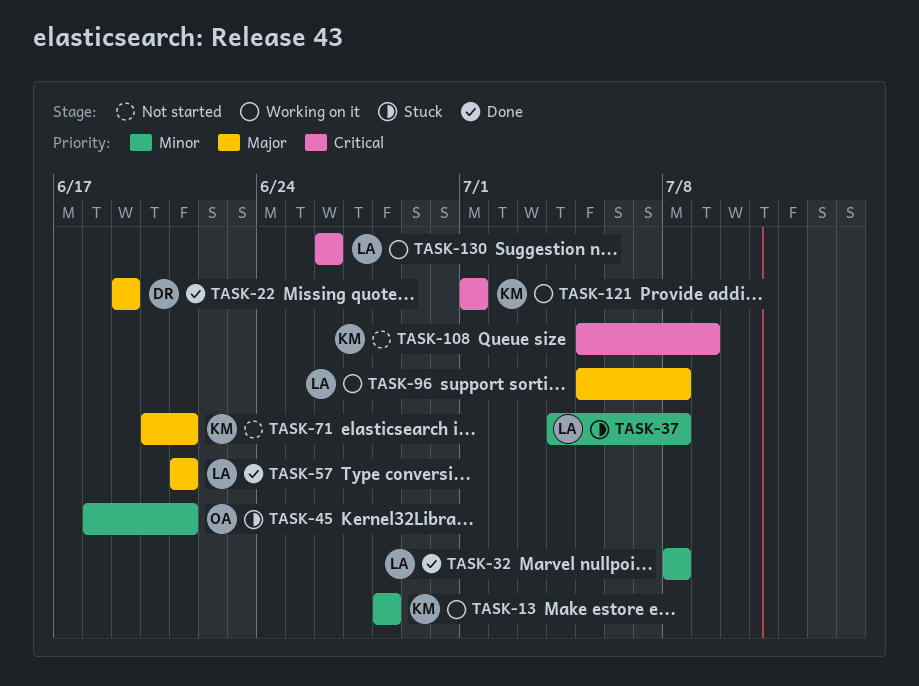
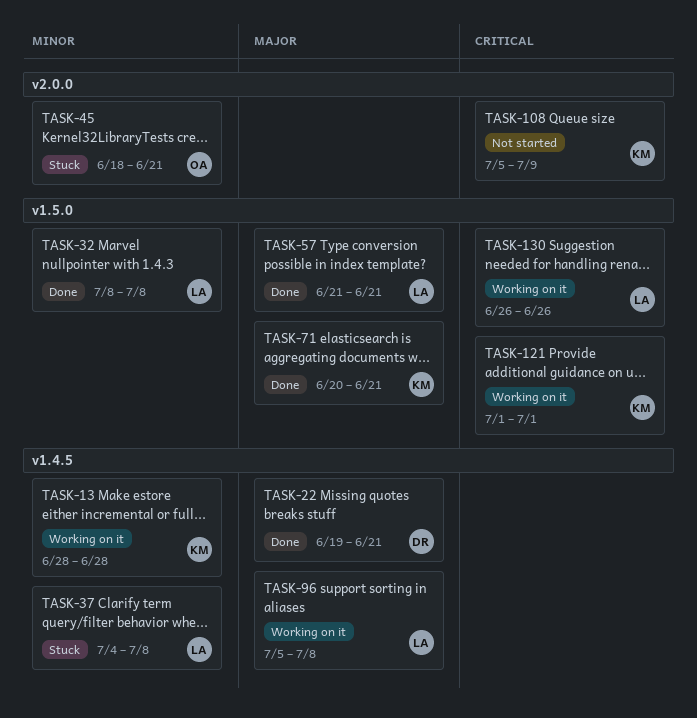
TASK-22, due: Jun 19 -> Jun 21
TASK-71, status: Not started -> Done

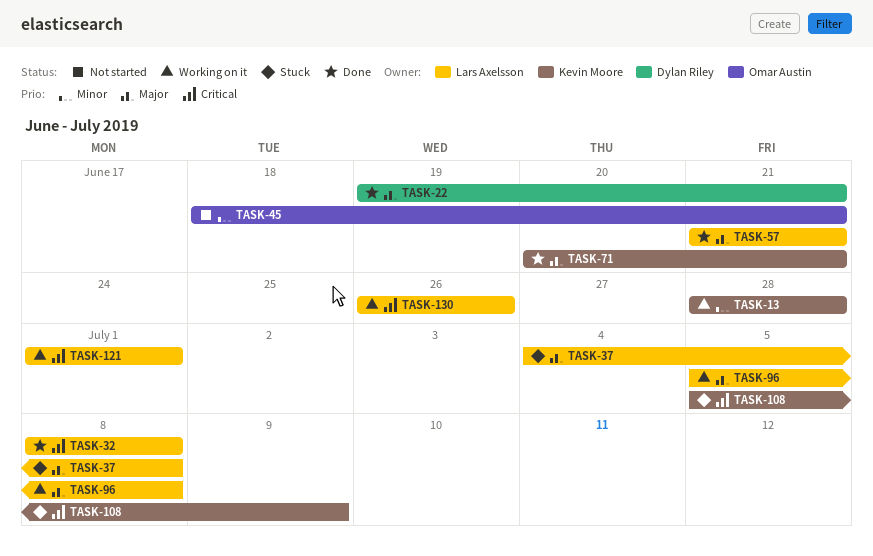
TASK-32, priority: Minor -> Critical
TASK-37, priority: Minor -> Major
TASK-45, status: Stuck -> Not started
TASK-108, status: Not started -> Stuck
TASK-121, owner: Kevin Moore -> Lars Axelsson

